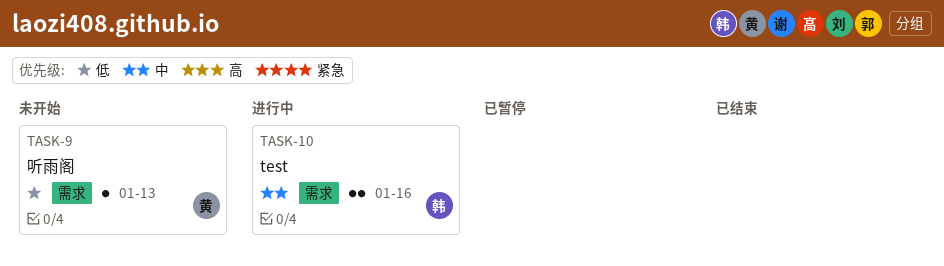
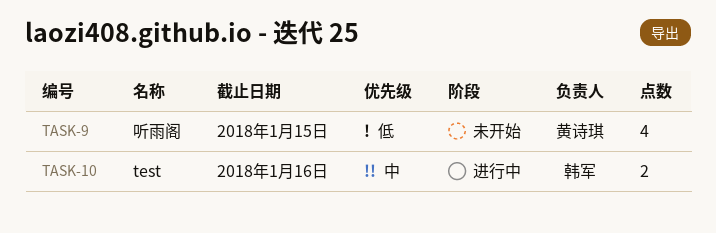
TASK-9, estimate: 1 -> 4
TASK-9, due: Jan 13 -> Jan 15

